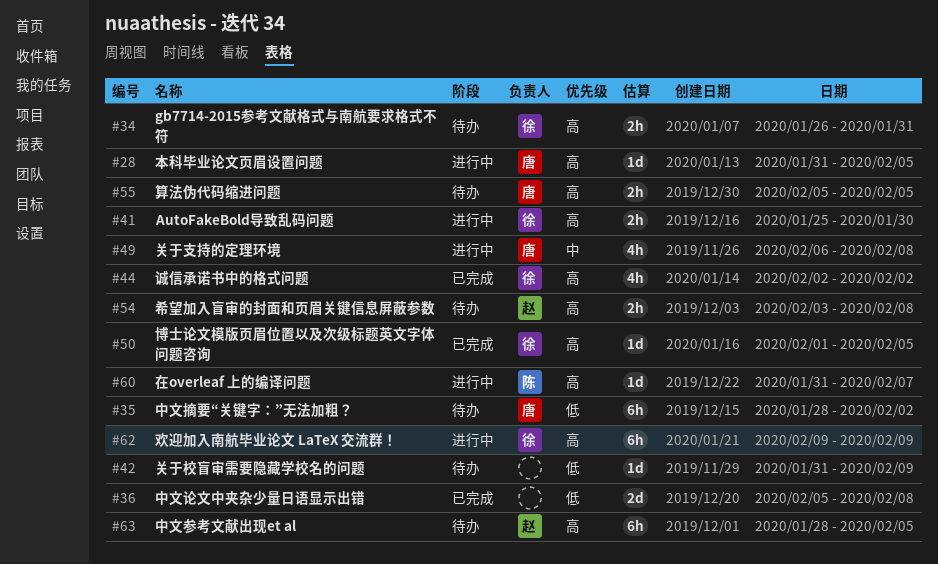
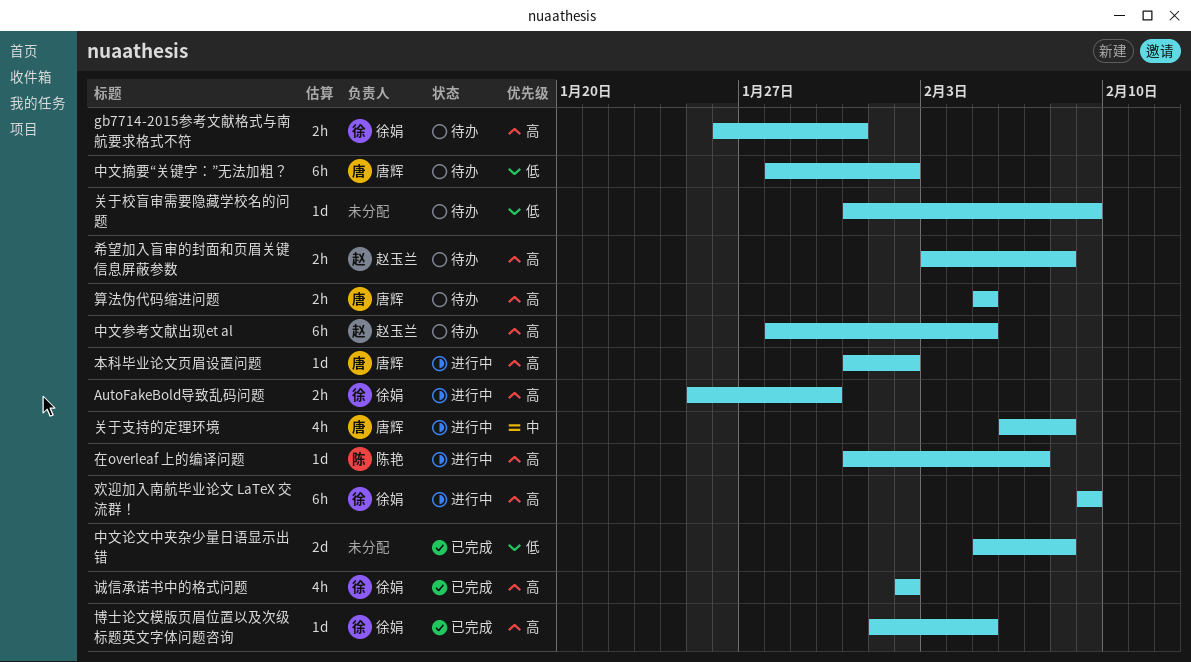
本科毕业论文页眉设置问题, due: Feb 5 -> Feb 2

